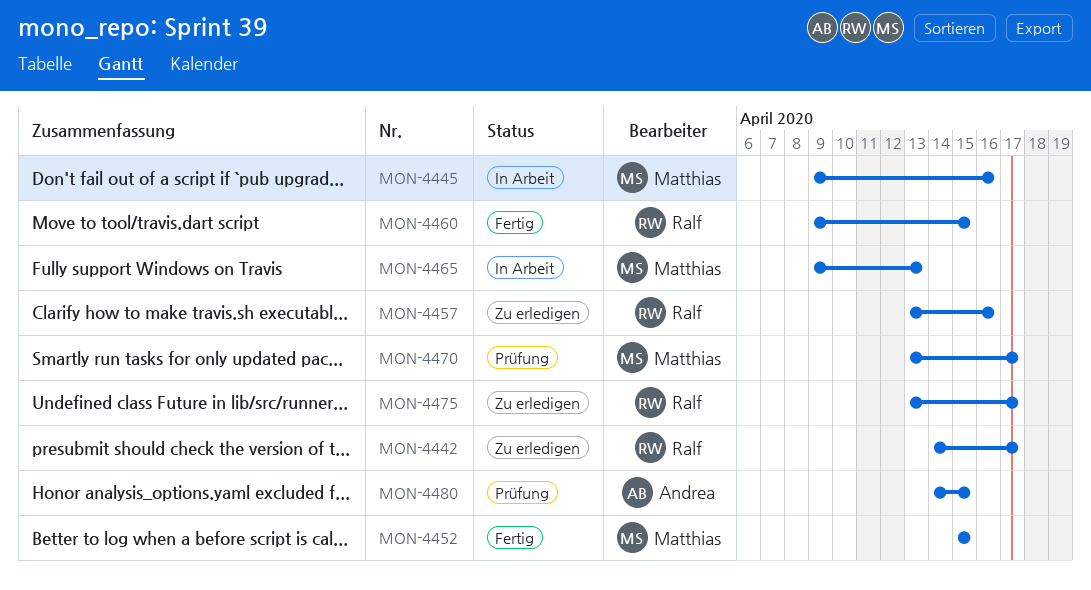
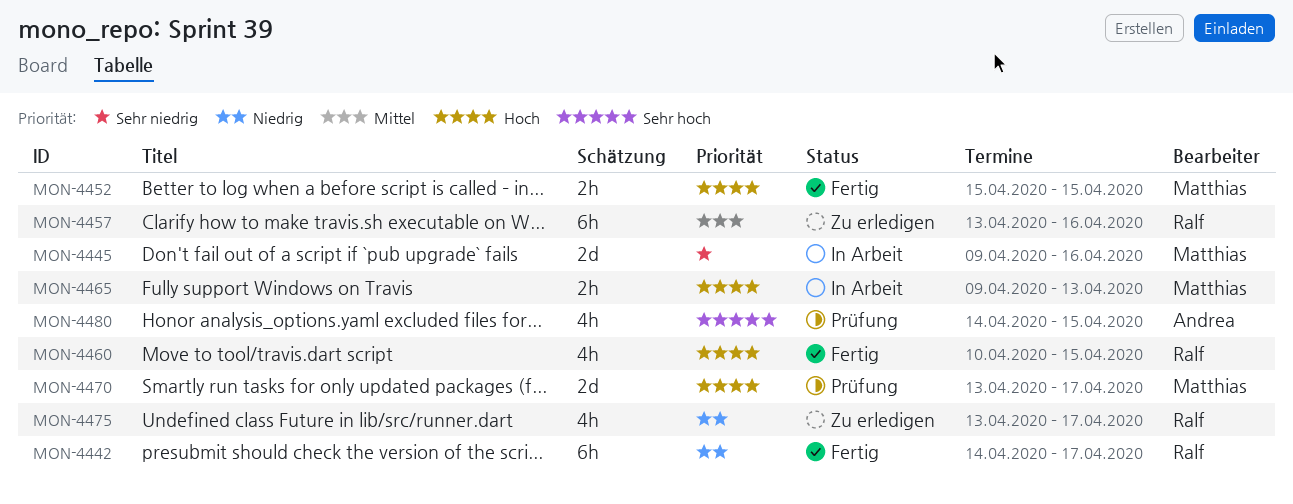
MON-4442, status: Zu erledigen -> Fertig
MON-4460, start: Apr 9 -> Apr 10

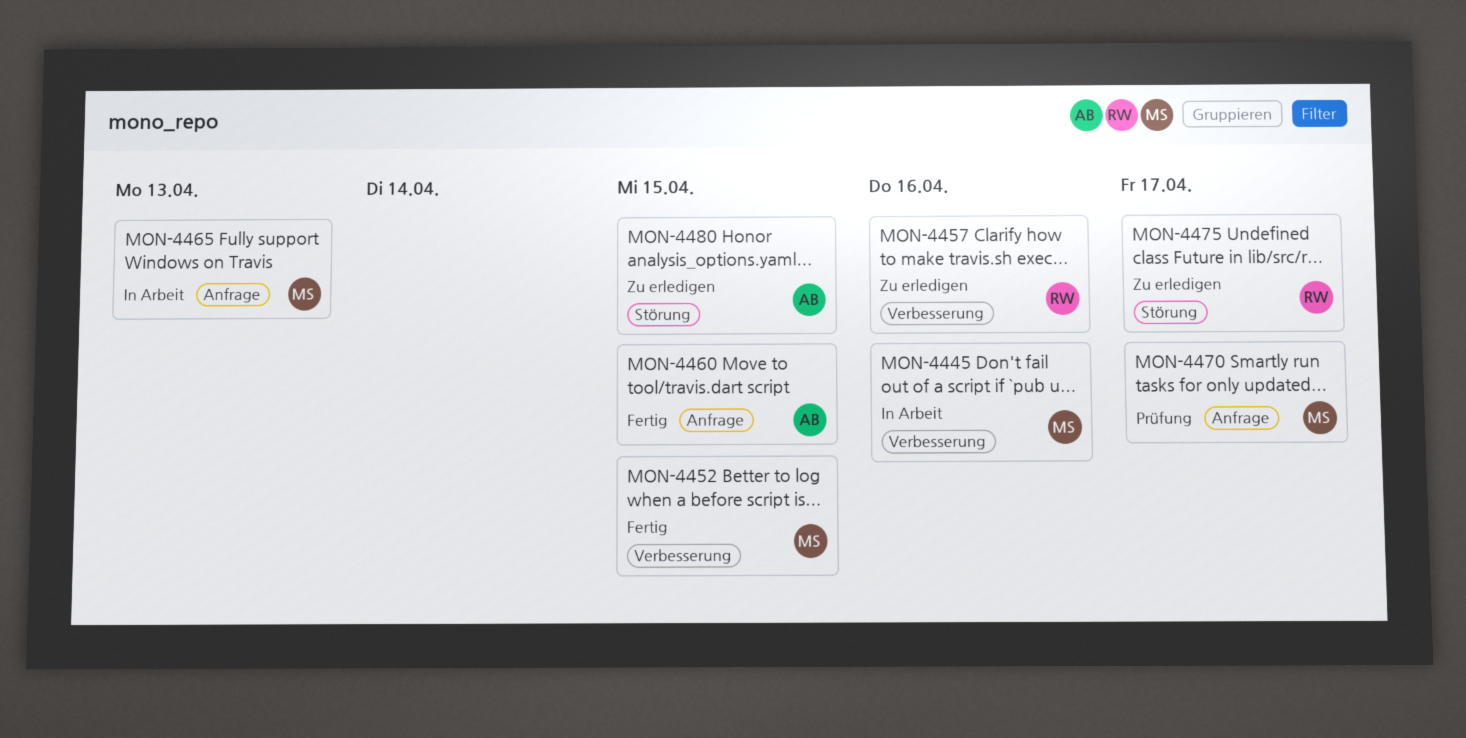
MON-4442: present -> none
MON-4460, owner: Ralf -> Andrea
MON-4480, status: Prüfung -> Zu erledigen

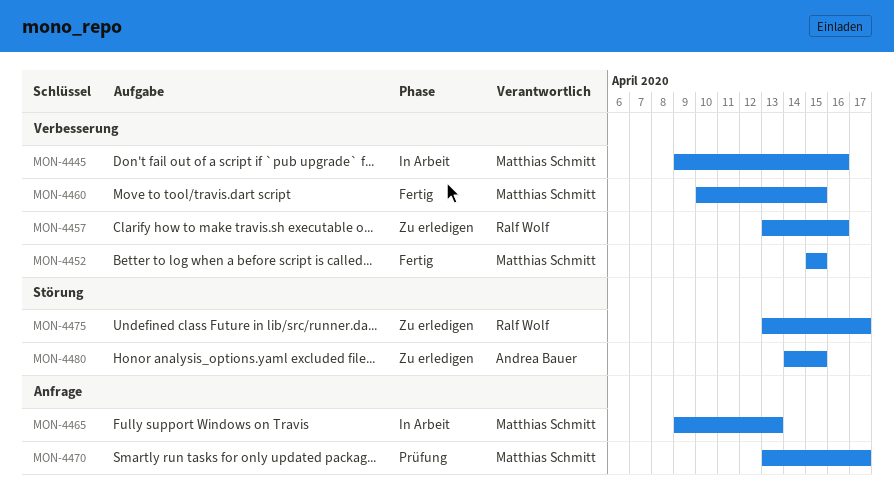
MON-4460, owner: Andrea Bauer -> Matthias Schmitt
MON-4460, label: Anfrage -> Verbesserung

